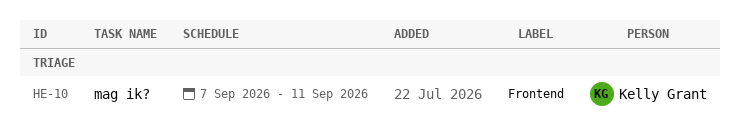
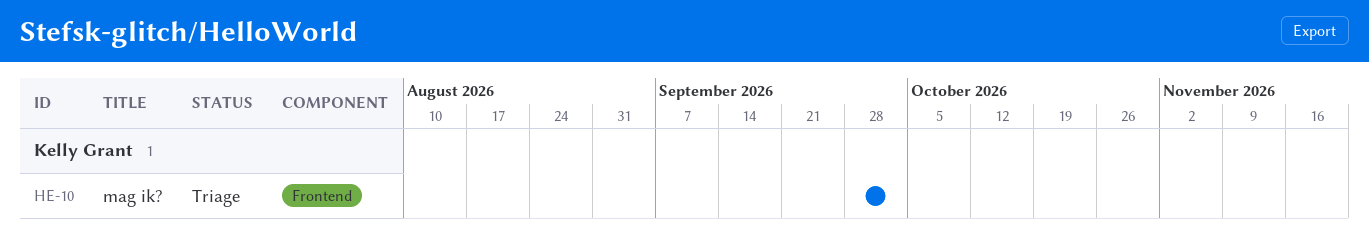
HE-10, start: Sep 7 -> Sep 28
HE-10, due: Sep 11 -> Oct 2

